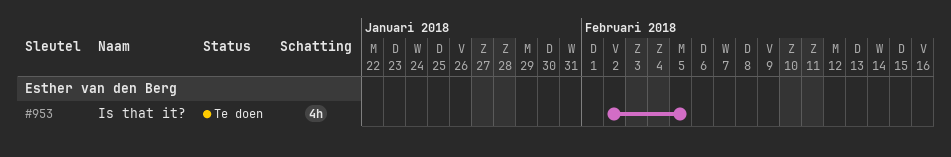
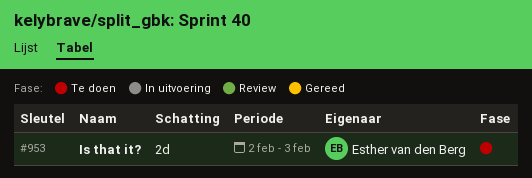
#953, estimate: 4h -> 2d
#953, due: Feb 5 -> Feb 3

